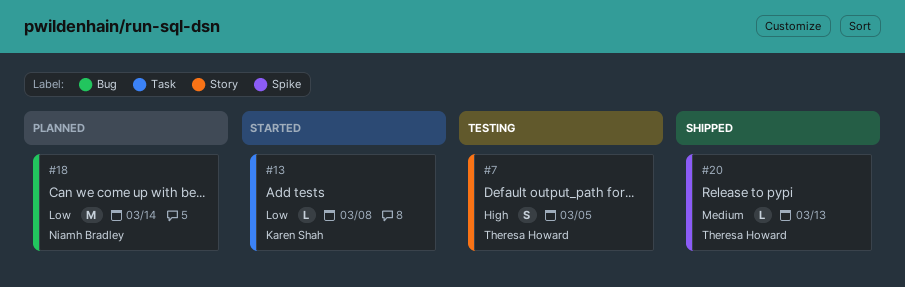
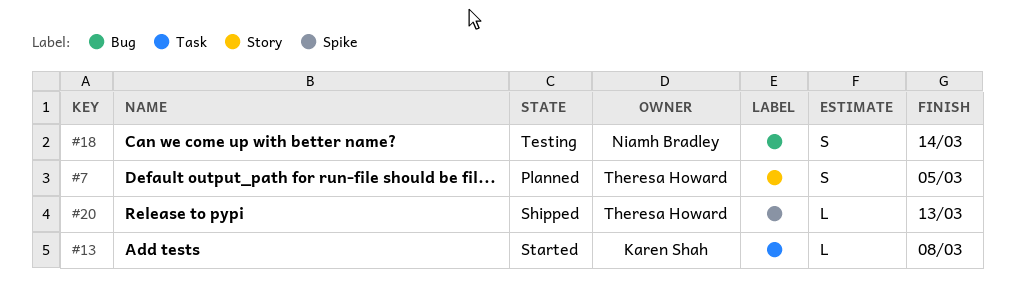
#7, status: Testing -> Planned
#18, status: Planned -> Testing
#18, estimate: M -> S

